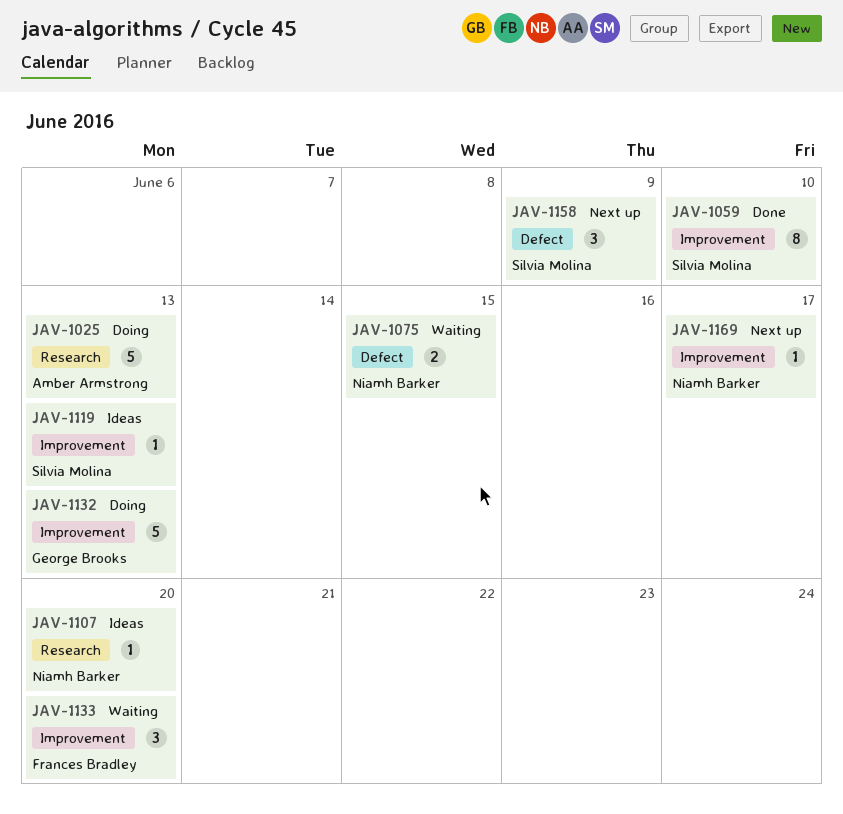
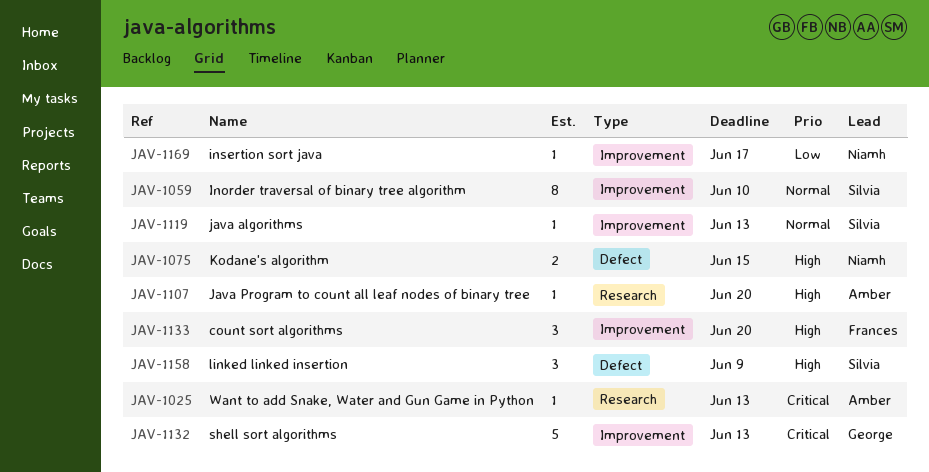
JAV-1025, estimate: 5 -> 1
JAV-1107, owner: Niamh Barker -> Amber Armstrong

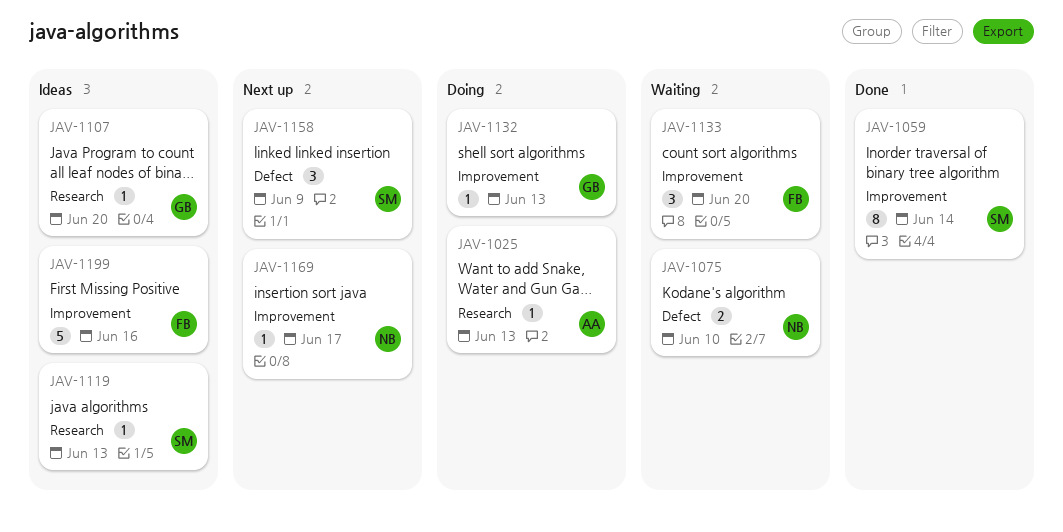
JAV-1059, due: Jun 10 -> Jun 14
JAV-1075, due: Jun 15 -> Jun 10
JAV-1107, owner: Amber -> George
JAV-1119, label: Improvement -> Research
JAV-1132, estimate: 5 -> 1
JAV-1199: none -> present

